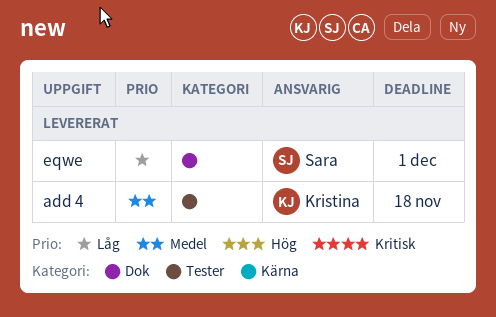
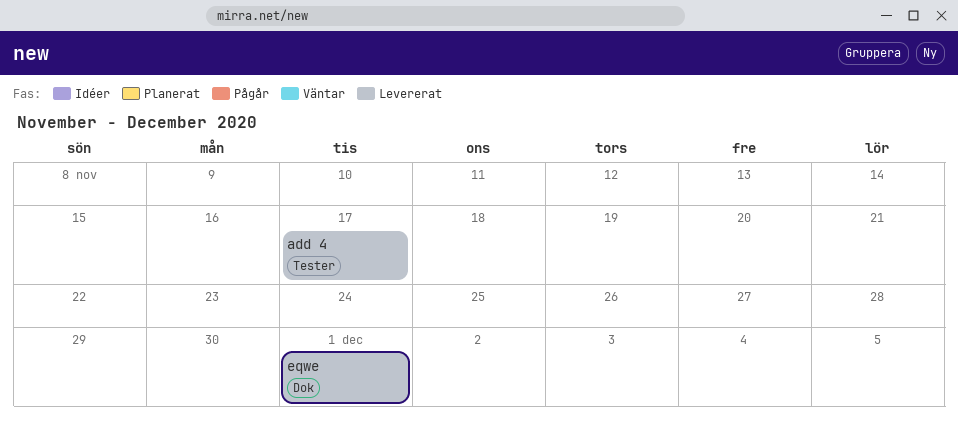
add 4, due: Nov 18 -> Nov 17

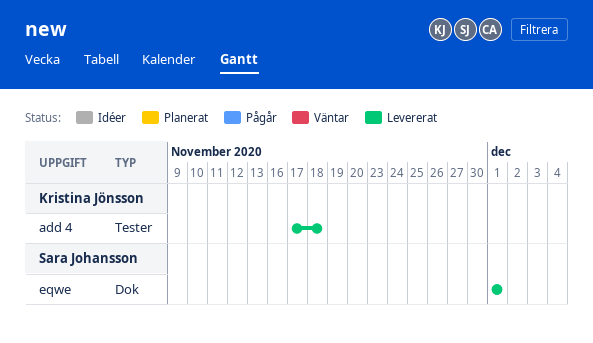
add 4, due: Nov 17 -> Nov 18

